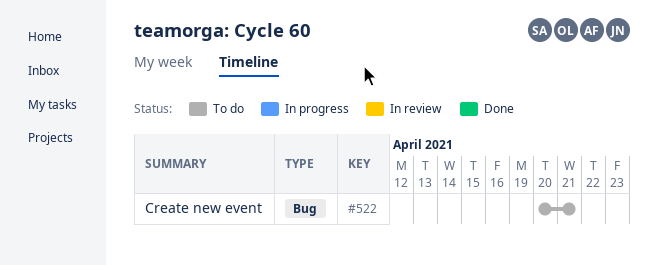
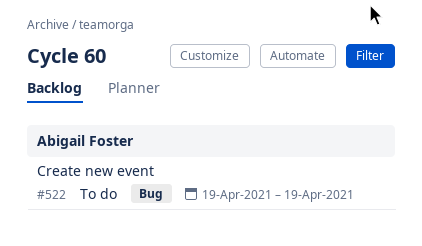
#522, start: Apr 20 -> Apr 19
#522, due: Apr 21 -> Apr 19

